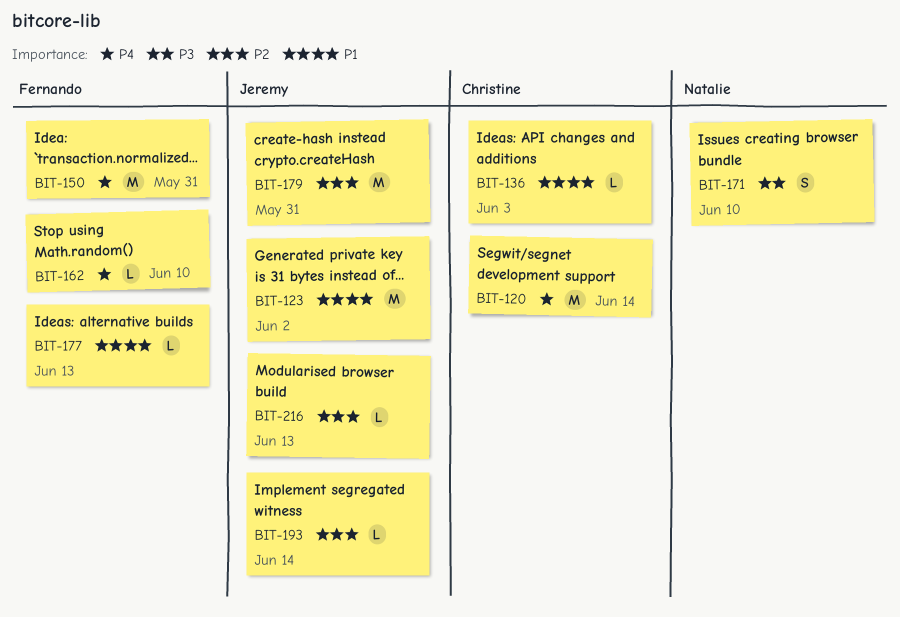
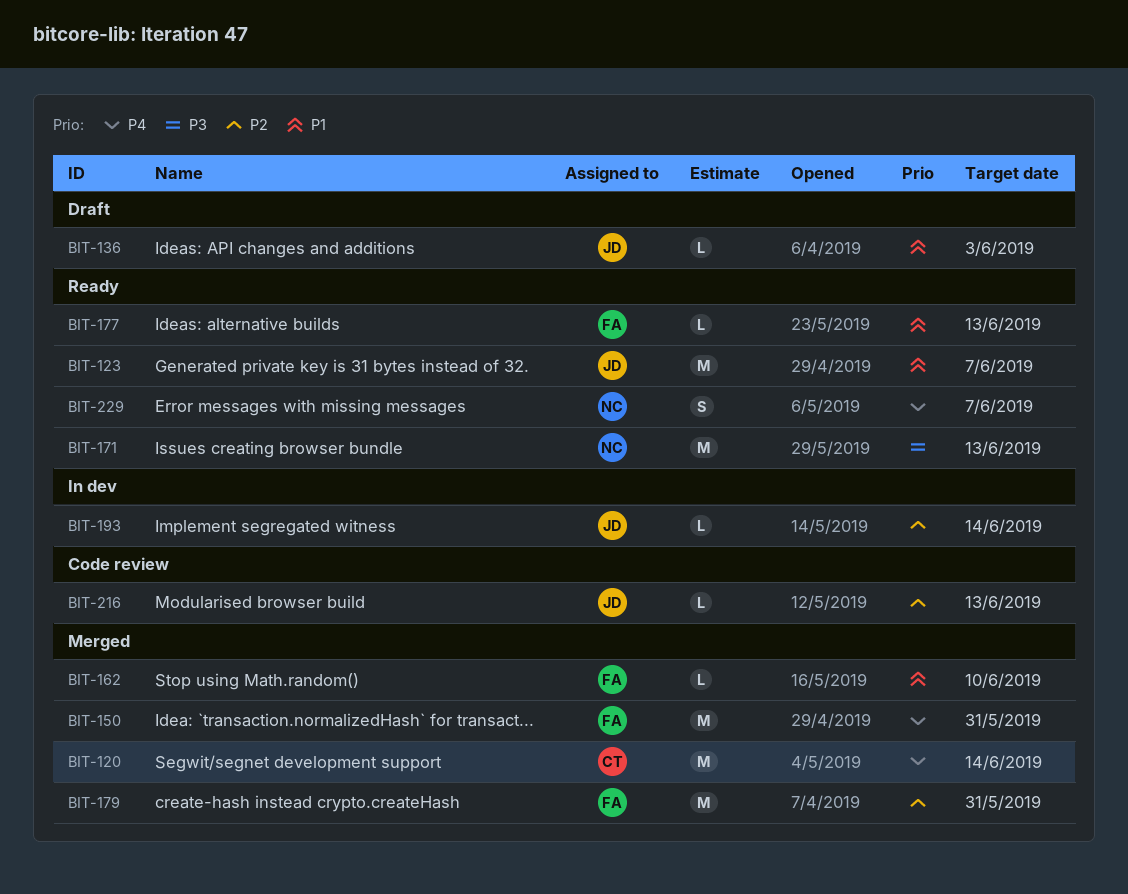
BIT-123, due: Jun 2 -> Jun 7
BIT-136, owner: Christine -> Jeremy
BIT-162, priority: P4 -> P1
BIT-171, estimate: S -> M
BIT-171, due: Jun 10 -> Jun 13
BIT-179, owner: Jeremy -> Fernando
BIT-229: none -> present

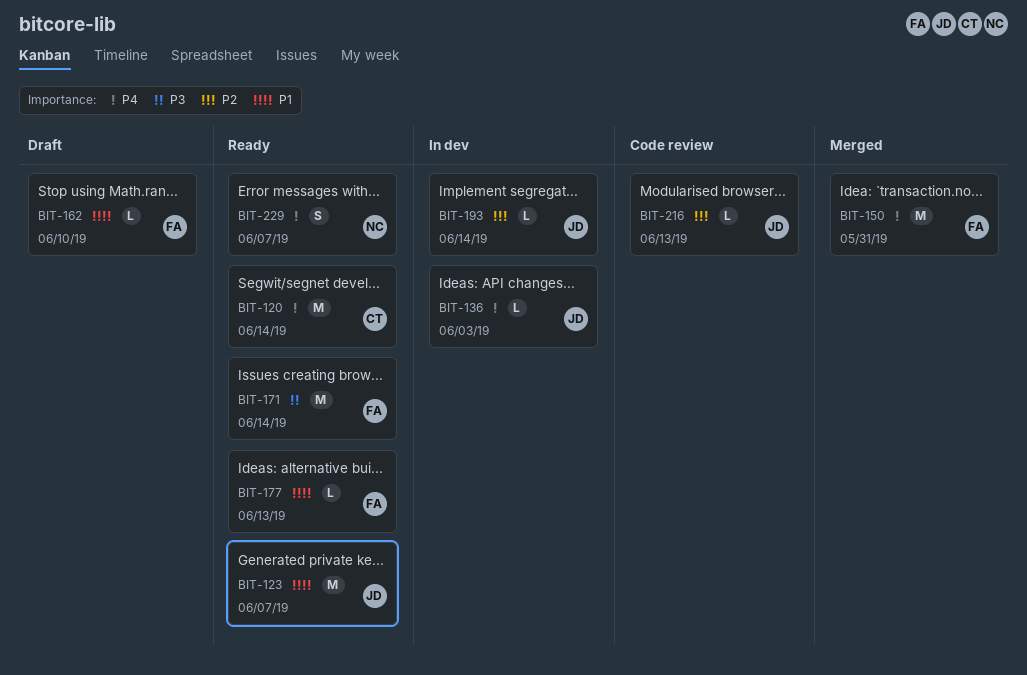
BIT-120, status: Merged -> Ready
BIT-136, status: Draft -> In dev
BIT-136, priority: P1 -> P4
BIT-162, status: Merged -> Draft
BIT-171, owner: NC -> FA
BIT-171, due: Jun 13 -> Jun 14
BIT-179: present -> none

